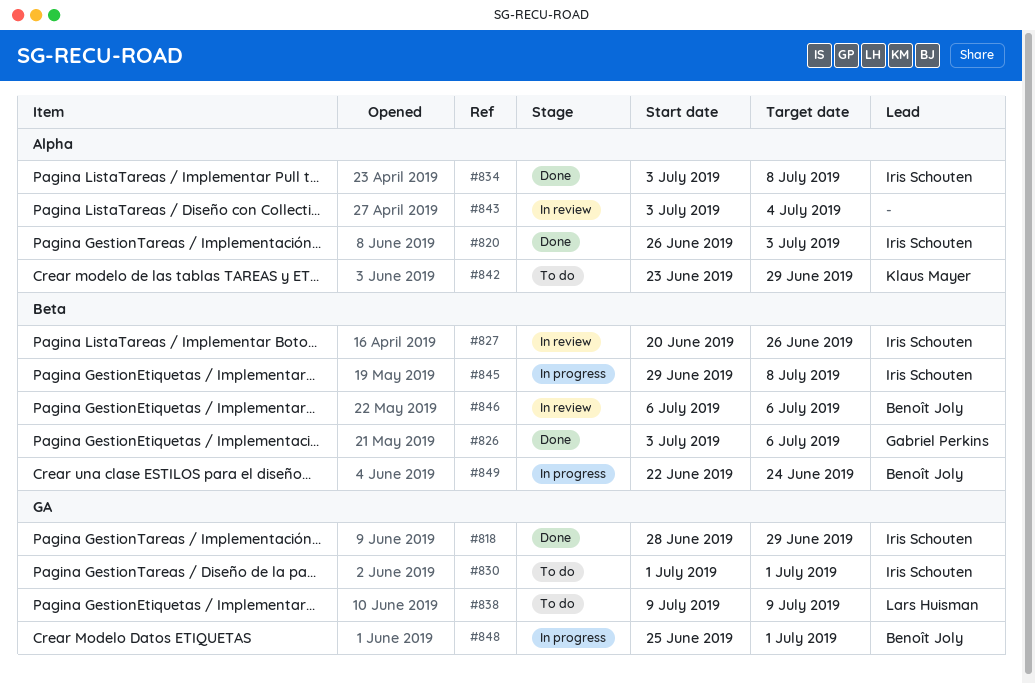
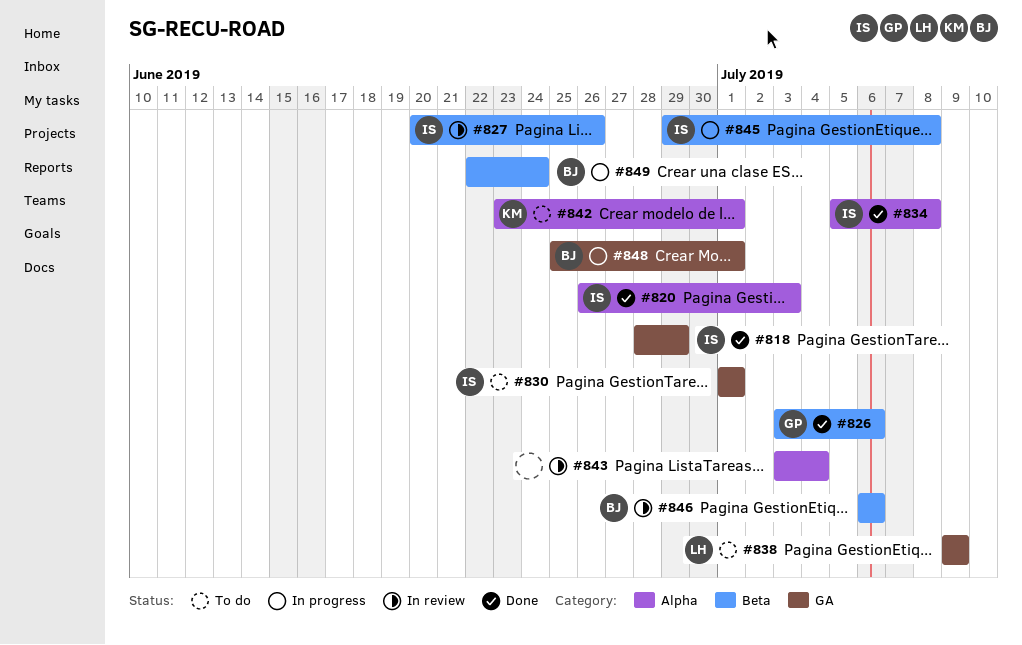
#834, start: Jul 3 -> Jul 5
#842, due: Jun 29 -> Jul 1

